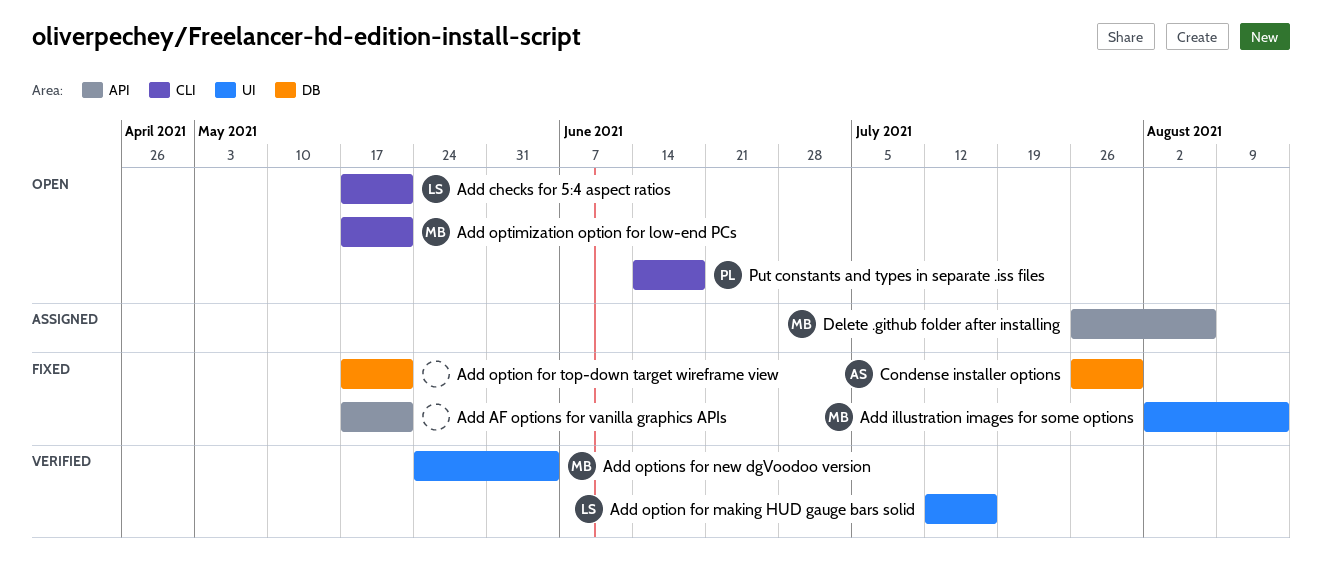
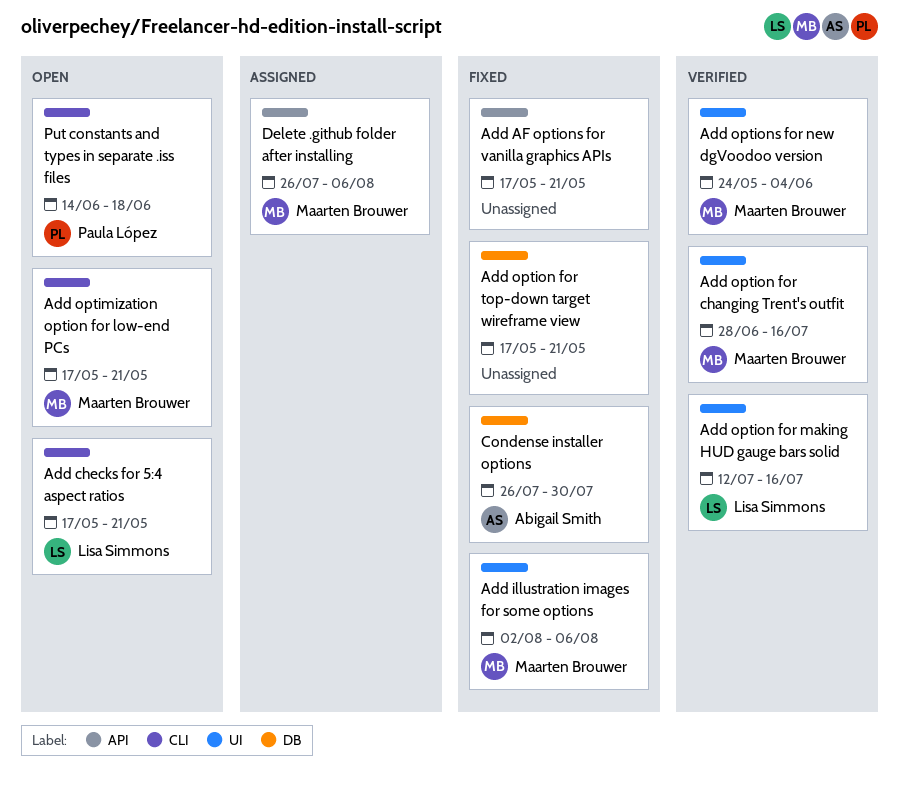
Add illustration images for some options, due: Aug 13 -> Aug 6
Add option for changing Trent's outfit: none -> present

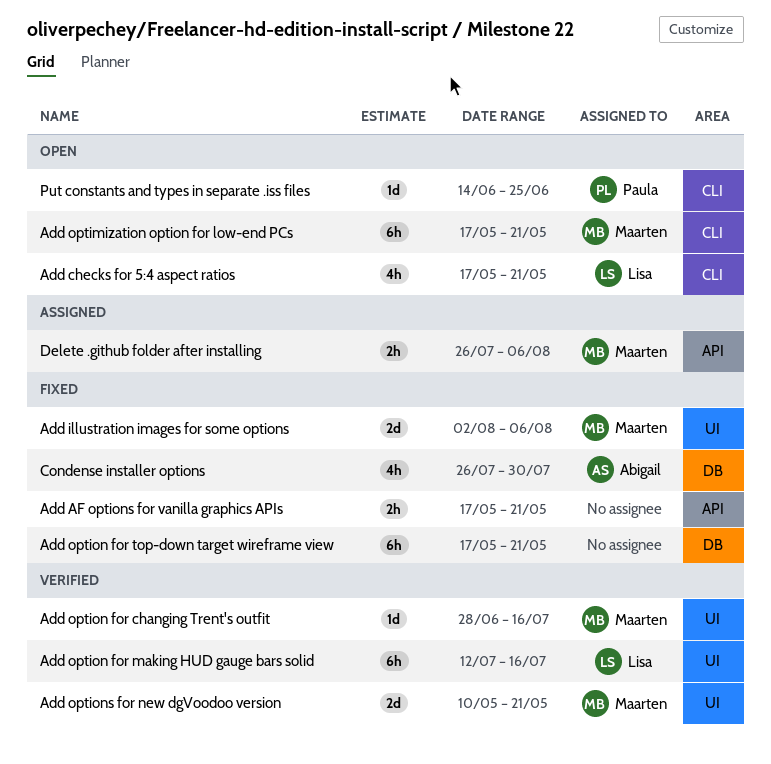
Add options for new dgVoodoo version, start: May 24 -> May 10
Add options for new dgVoodoo version, due: Jun 4 -> May 21
Put constants and types in separate .iss files, due: Jun 18 -> Jun 25

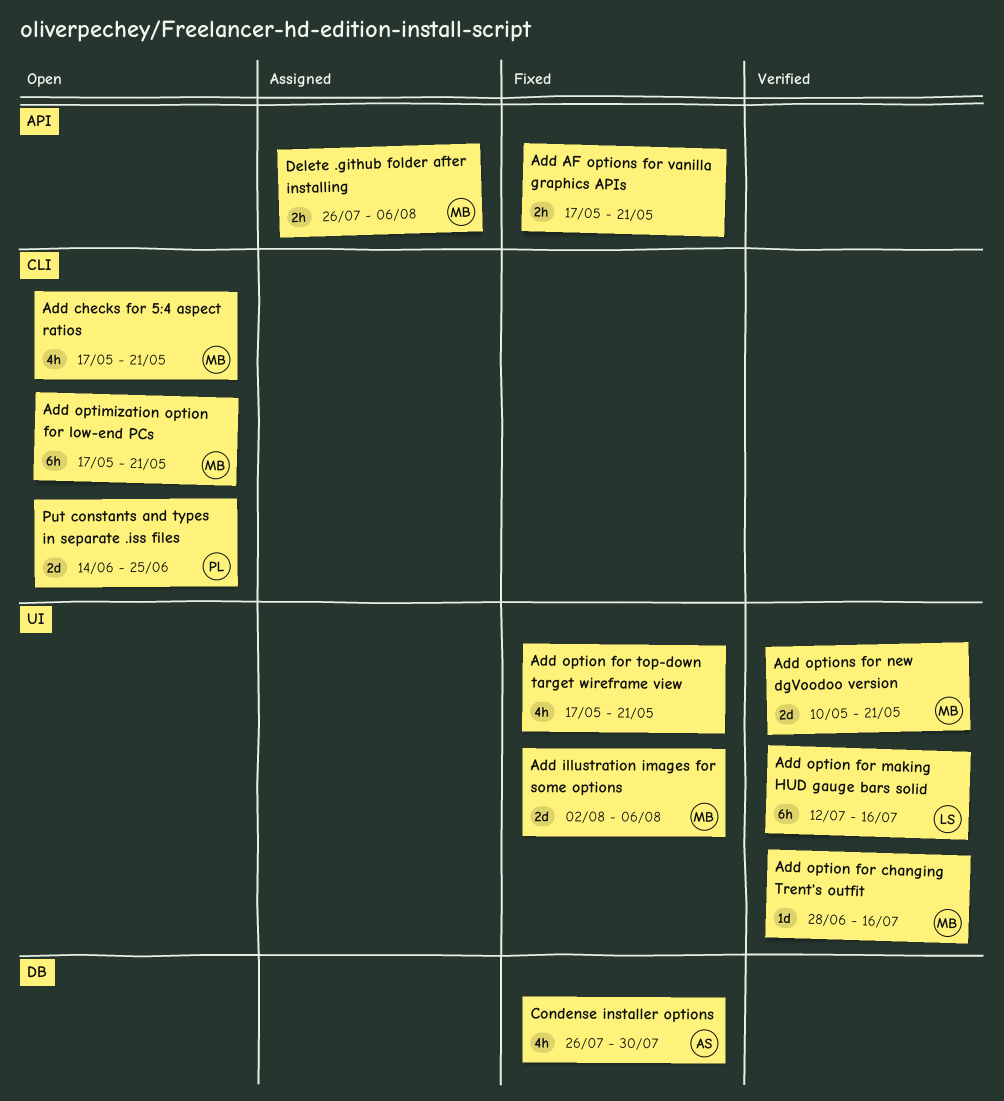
Add checks for 5:4 aspect ratios, owner: Lisa -> Maarten
Add option for top-down target wireframe view, label: DB -> UI
Add option for top-down target wireframe view, estimate: 6h -> 4h
Put constants and types in separate .iss files, estimate: 1d -> 2d

